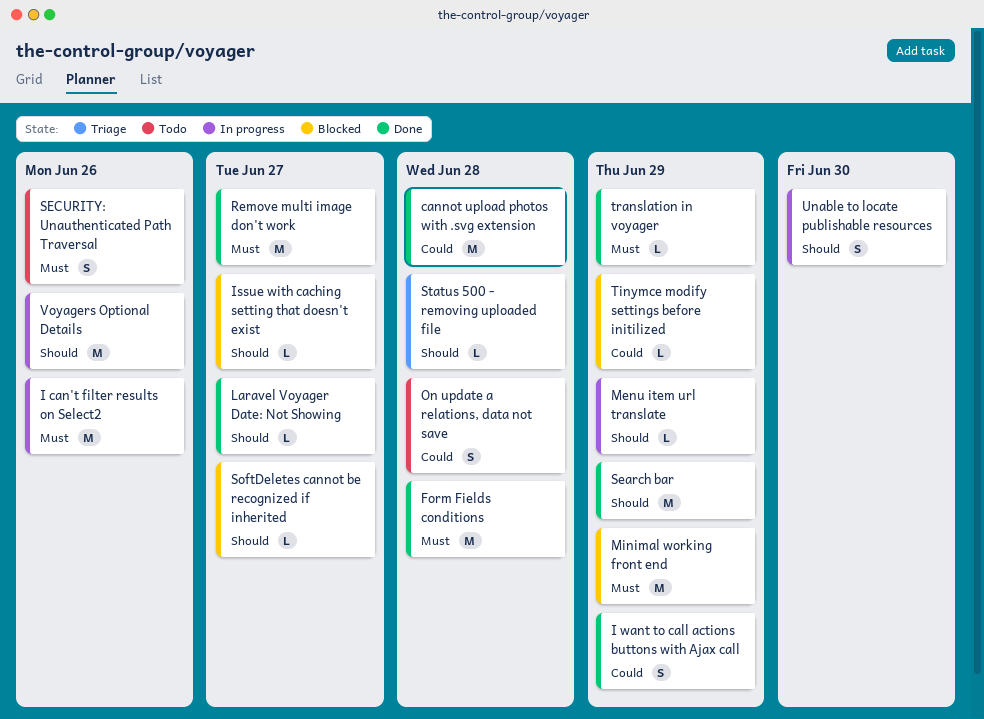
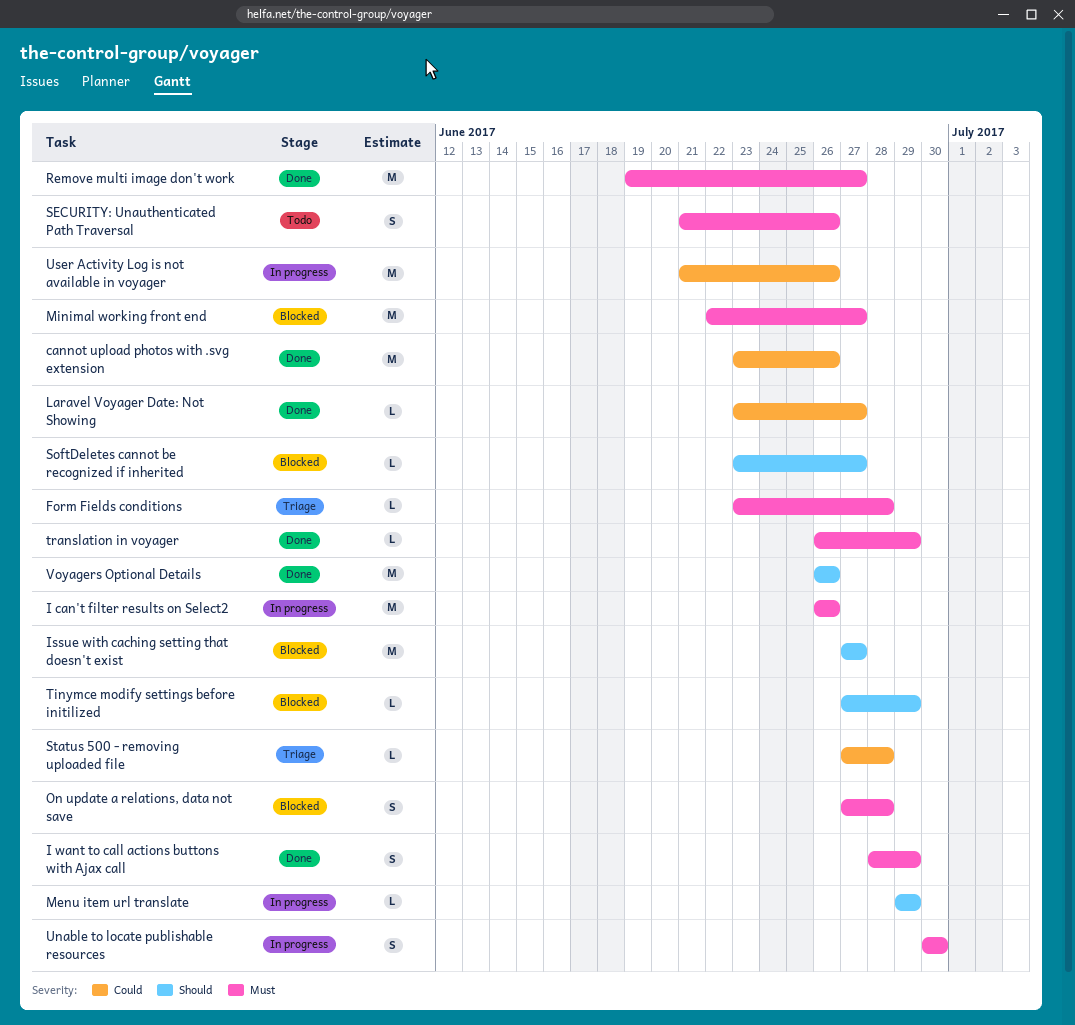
cannot upload photos with .svg extension, due: Jun 28 -> Jun 26
Form Fields conditions, status: Done -> Triage
Form Fields conditions, estimate: M -> L
I want to call actions buttons with Ajax call, priority: Could -> Must
Issue with caching setting that doesn't exist, estimate: L -> M
Laravel Voyager Date: Not Showing, priority: Should -> Could
Minimal working front end, due: Jun 29 -> Jun 27
On update a relations, data not save, status: Todo -> Blocked
On update a relations, data not save, priority: Could -> Must
Search bar: present -> none
Status 500 - removing uploaded file, priority: Should -> Could
Tinymce modify settings before initilized, priority: Could -> Should
Unable to locate publishable resources, priority: Should -> Must
User Activity Log is not available in voyager: none -> present
Voyagers Optional Details, status: In progress -> Done

